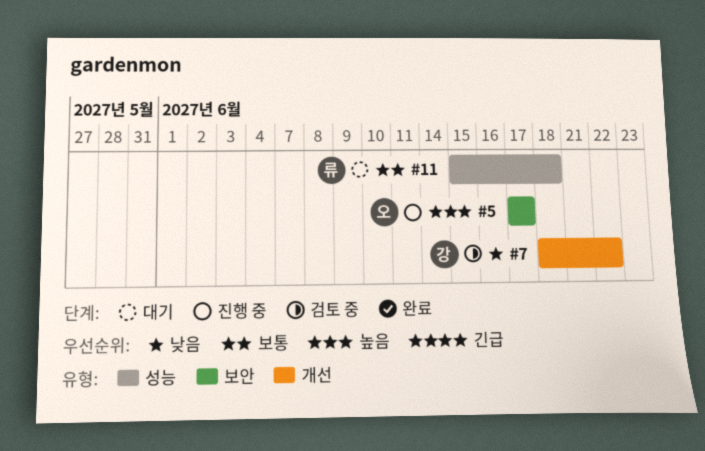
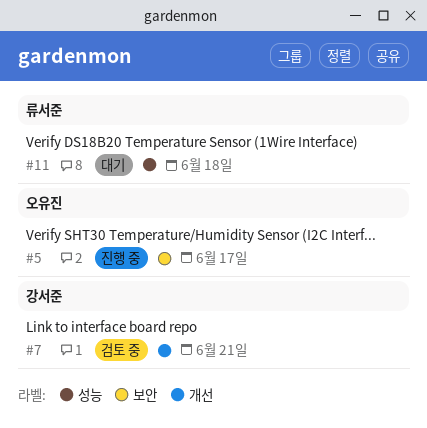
#7, due: Jun 22 -> Jun 21

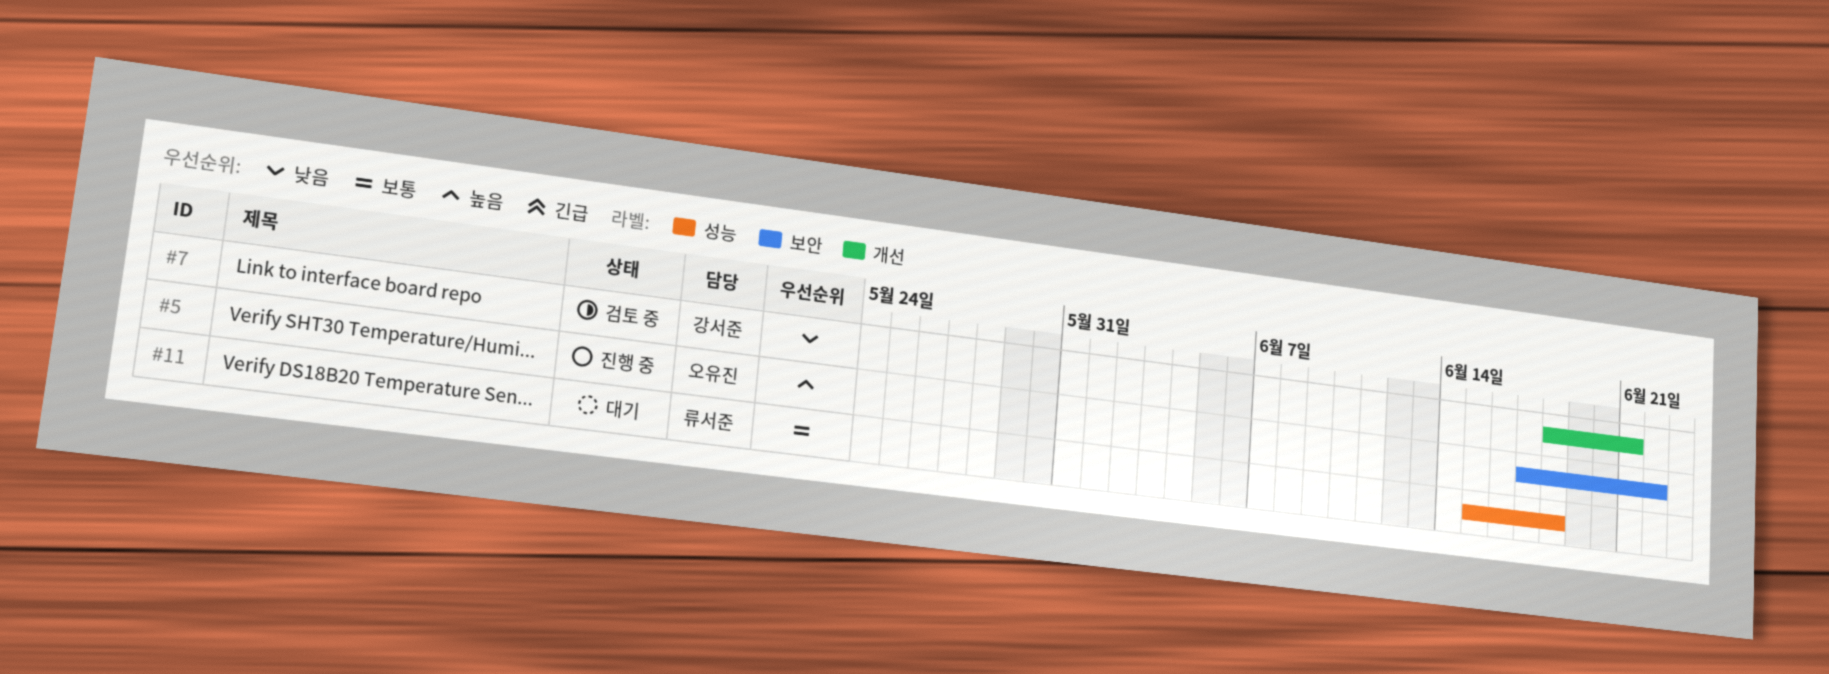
#5, due: Jun 17 -> Jun 22

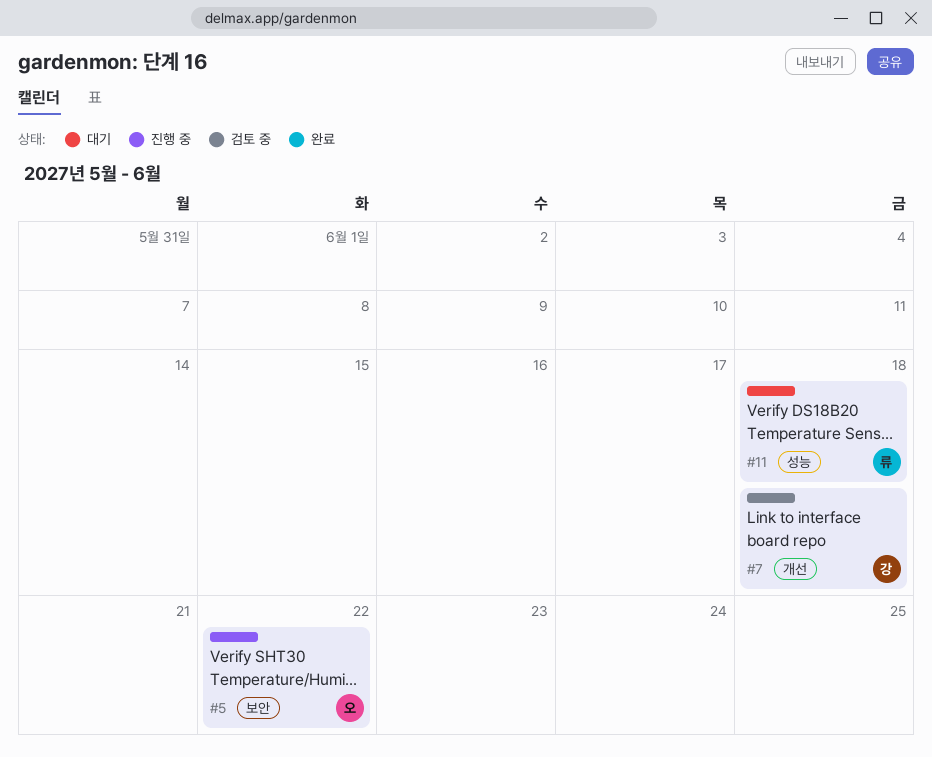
#7, due: Jun 21 -> Jun 18

